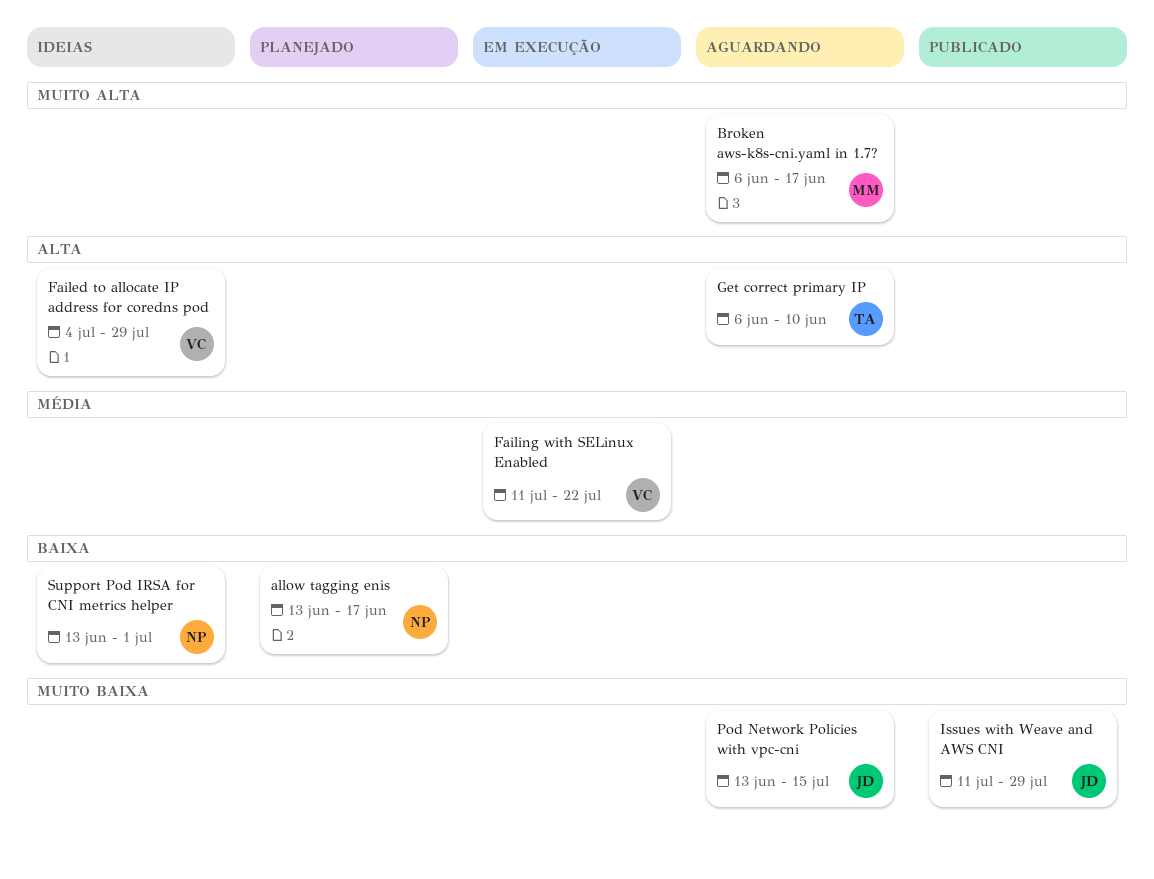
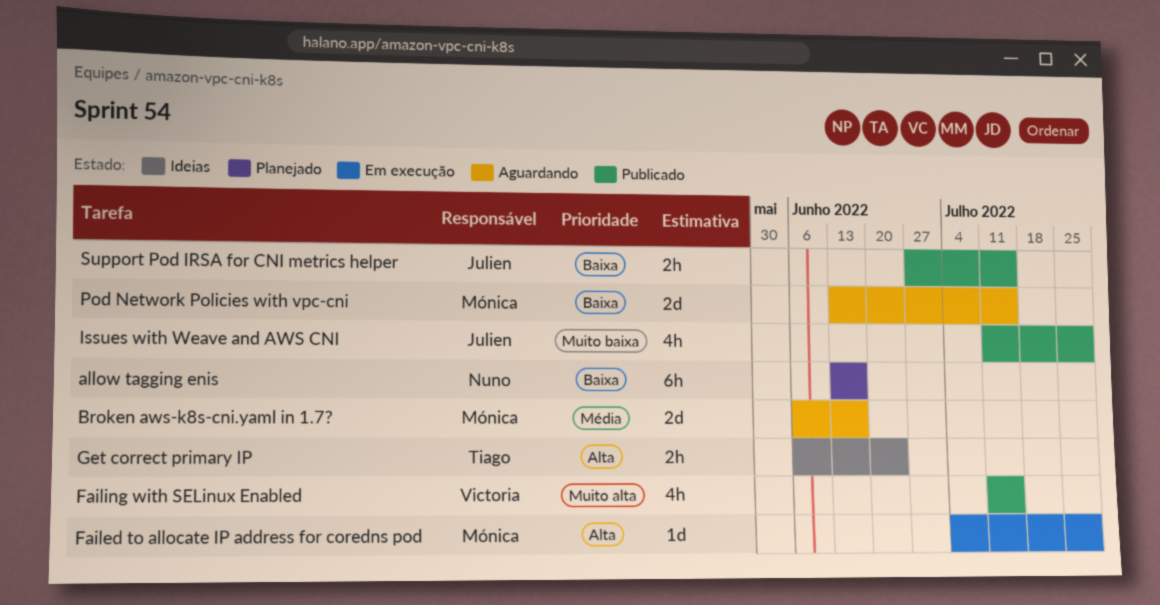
Broken aws-k8s-cni.yaml in 1.7?, priority: Muito alta -> Média
Failed to allocate IP address for coredns pod, status: Ideias -> Em execução
Failed to allocate IP address for coredns pod, owner: Victoria -> Mónica
Failing with SELinux Enabled, status: Em execução -> Publicado
Failing with SELinux Enabled, priority: Média -> Muito alta
Failing with SELinux Enabled, due: Jul 22 -> Jul 15
Get correct primary IP, status: Aguardando -> Ideias
Get correct primary IP, due: Jun 10 -> Jun 24
Pod Network Policies with vpc-cni, owner: Julien -> Mónica
Pod Network Policies with vpc-cni, priority: Muito baixa -> Baixa
Support Pod IRSA for CNI metrics helper, status: Ideias -> Publicado
Support Pod IRSA for CNI metrics helper, owner: Nuno -> Julien
Support Pod IRSA for CNI metrics helper, start: Jun 13 -> Jun 27
Support Pod IRSA for CNI metrics helper, due: Jul 1 -> Jul 15

